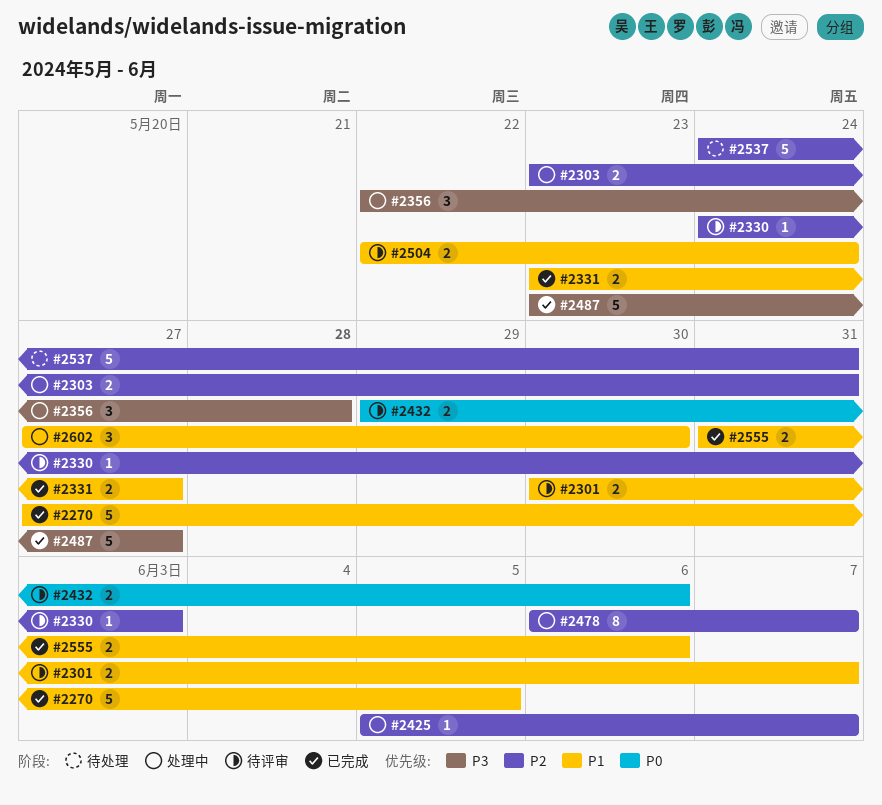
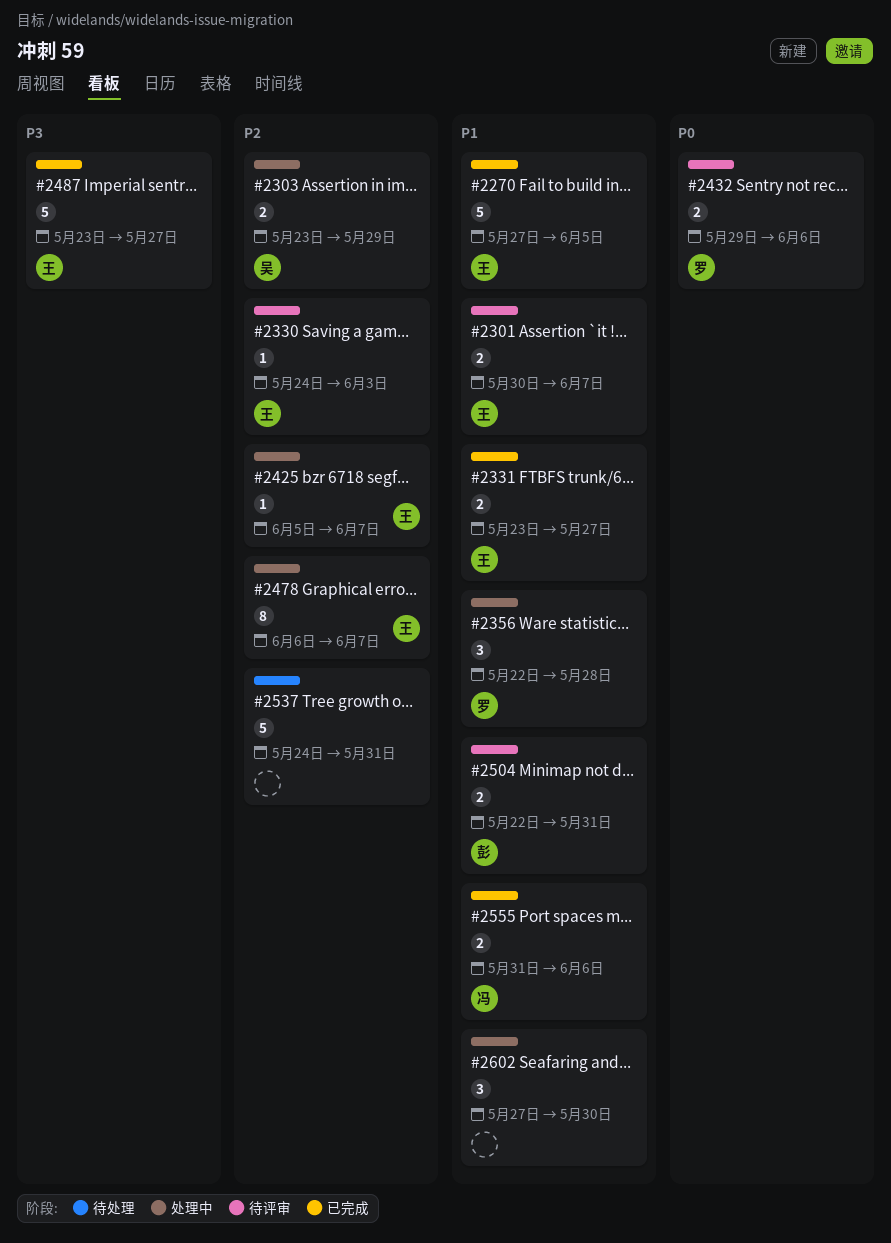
#2303, due: May 31 -> May 29
#2356, priority: P3 -> P1
#2504, due: May 24 -> May 31

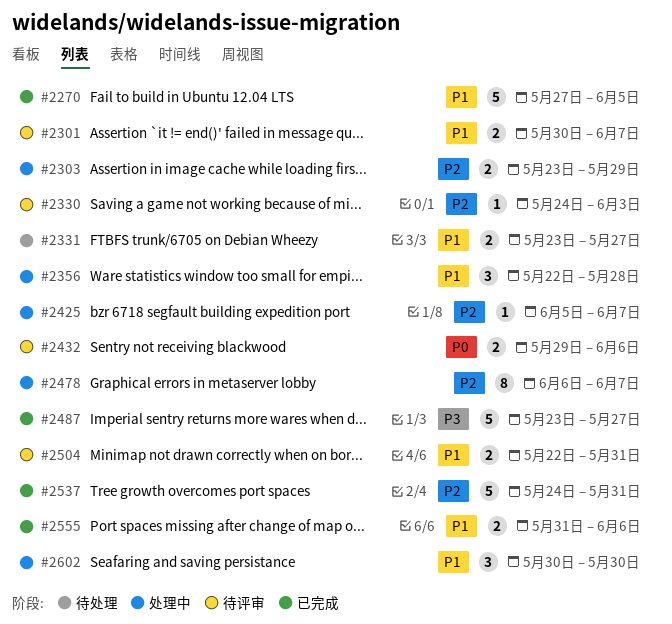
#2331, status: 已完成 -> 待处理
#2537, status: 待处理 -> 已完成
#2602, start: May 27 -> May 30

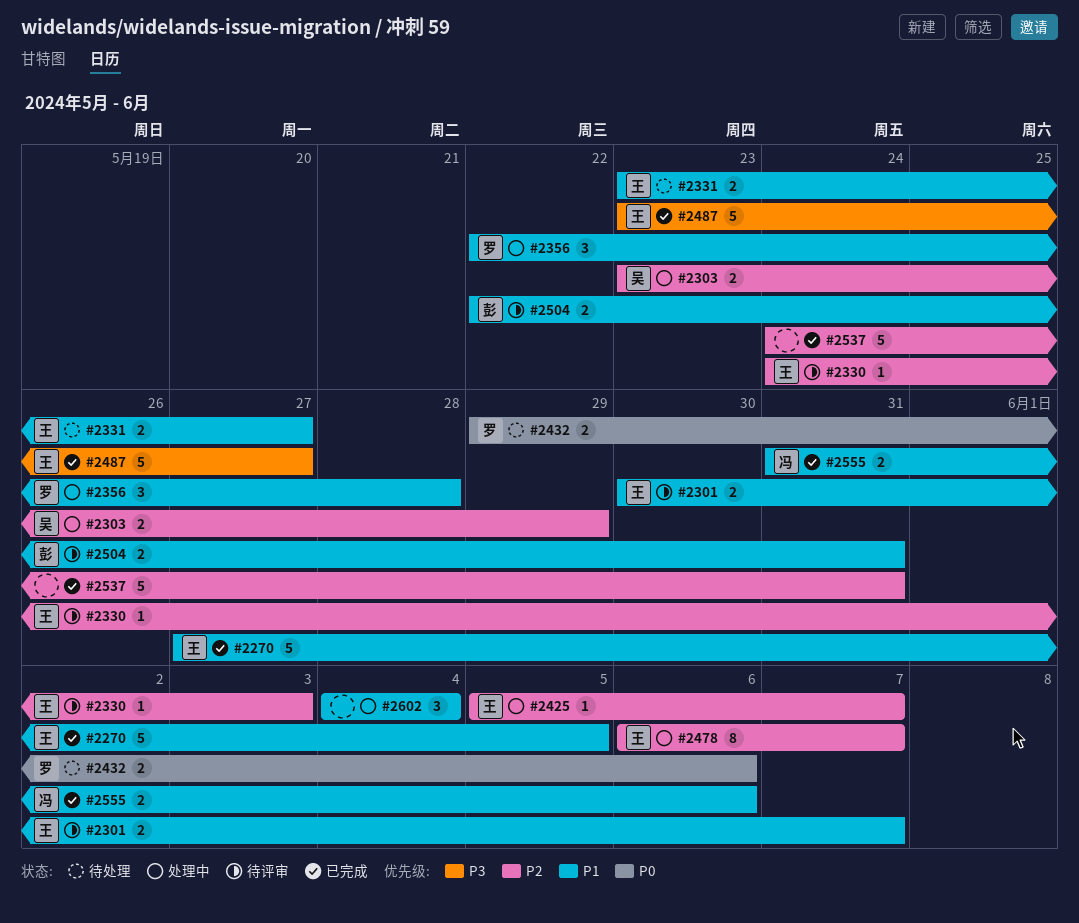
#2432, status: 待评审 -> 待处理
#2602, start: May 30 -> Jun 4
#2602, due: May 30 -> Jun 4

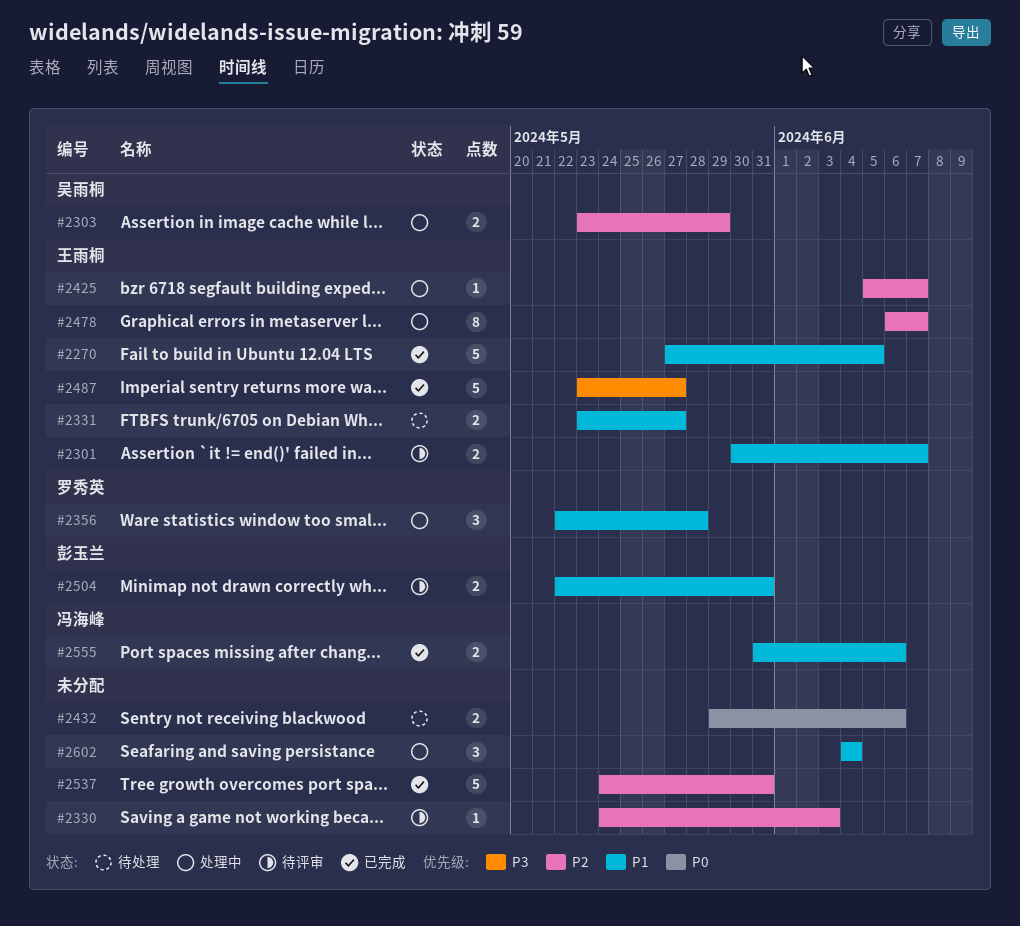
#2330, owner: 王雨桐 -> none
#2432, owner: 罗秀英 -> none

